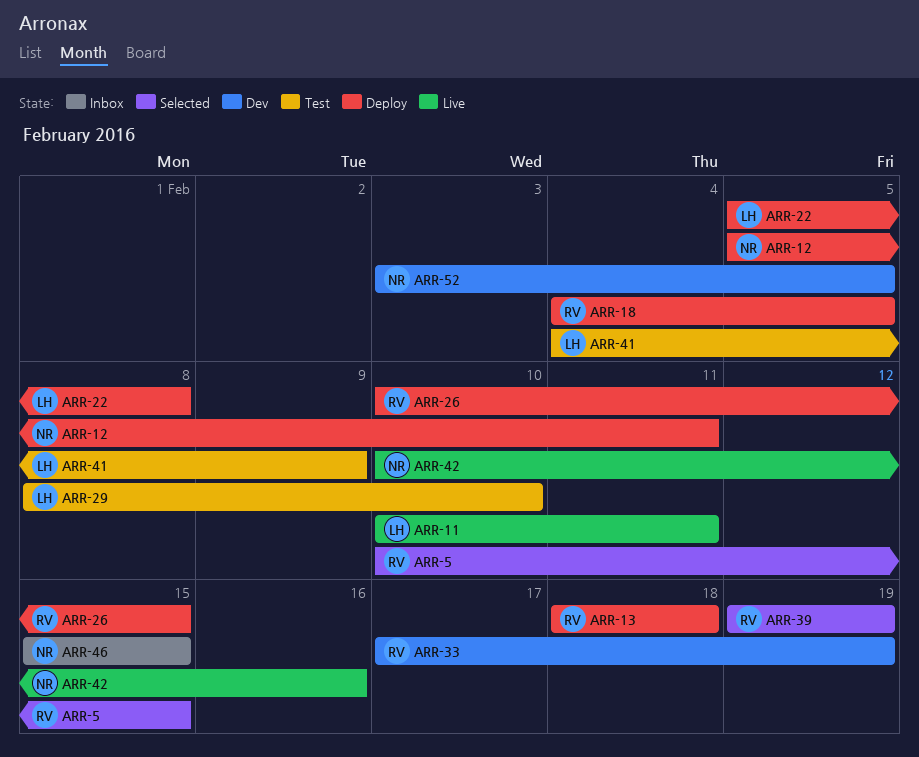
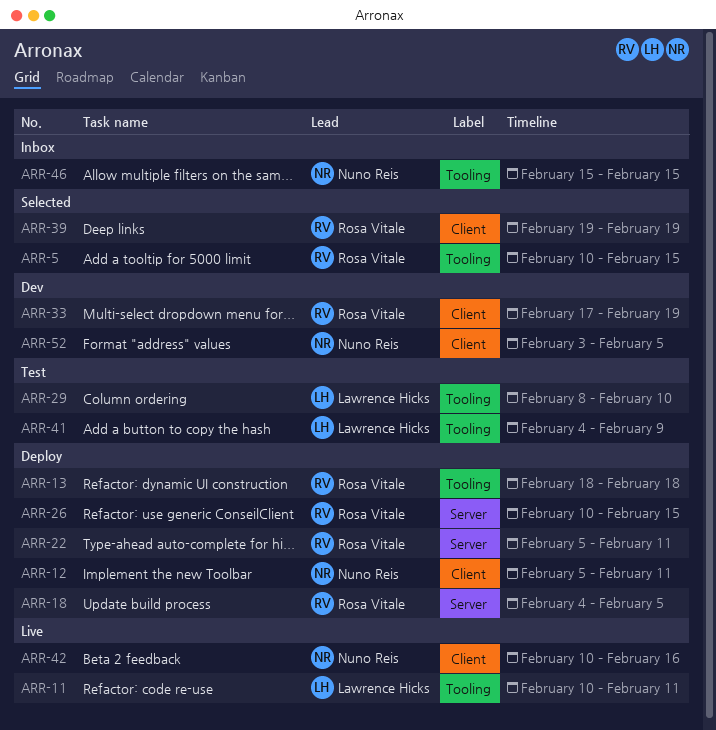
ARR-22, owner: Lawrence Hicks -> Rosa Vitale
ARR-22, due: Feb 8 -> Feb 11

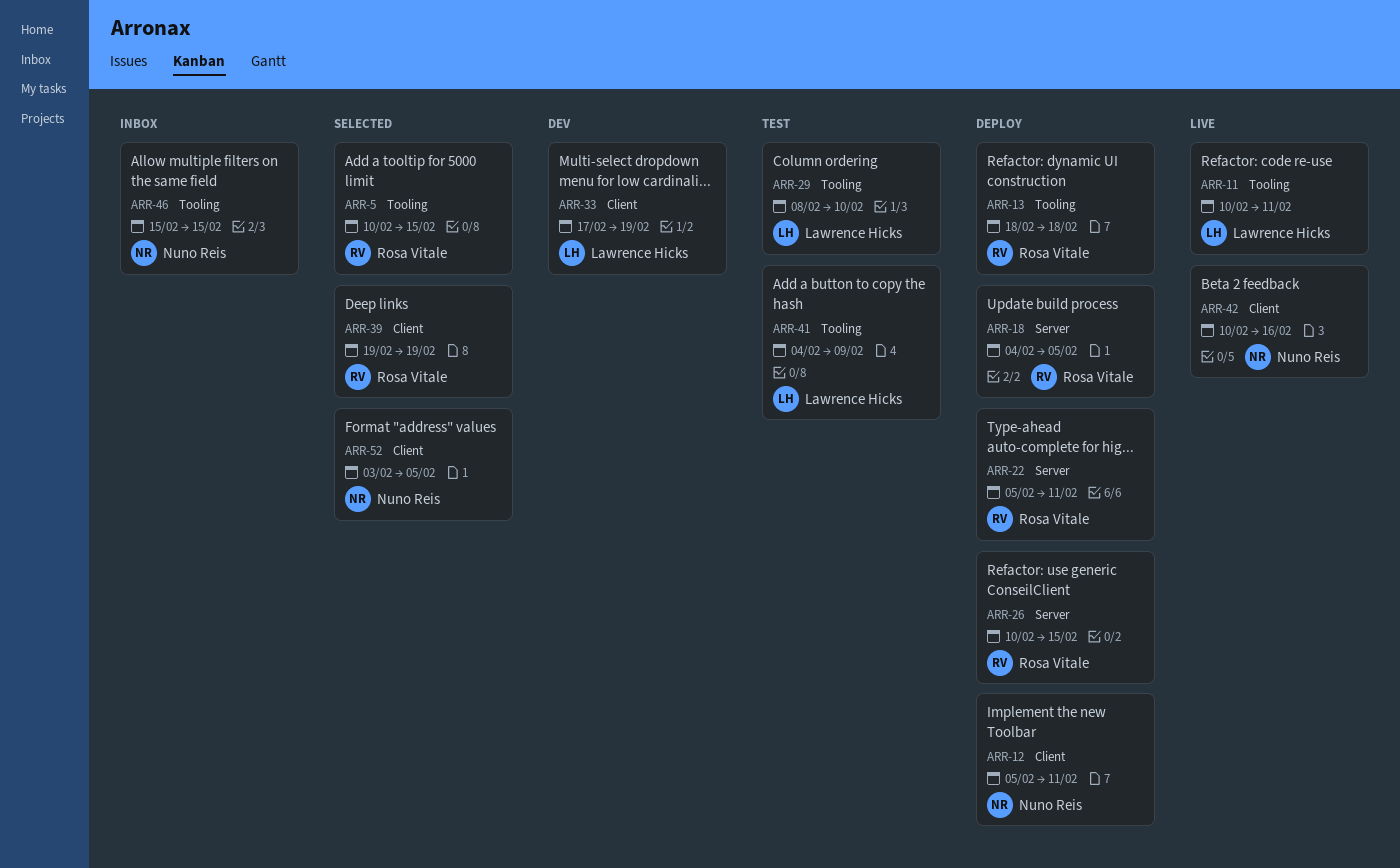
ARR-33, owner: Rosa Vitale -> Lawrence Hicks
ARR-52, status: Dev -> Selected

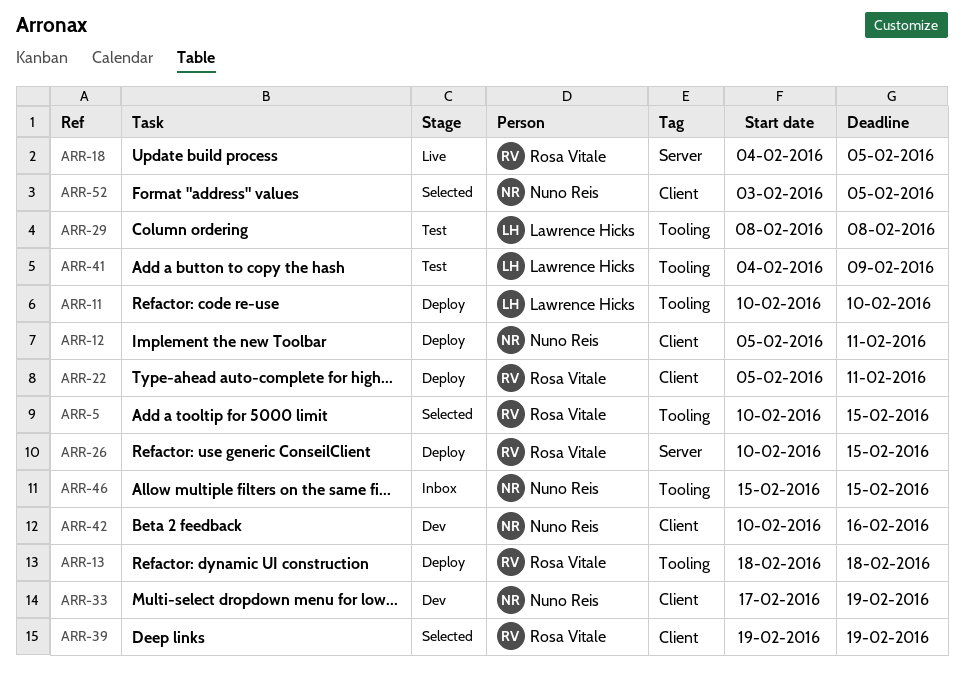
ARR-11, status: Live -> Deploy
ARR-11, due: Feb 11 -> Feb 10
ARR-18, status: Deploy -> Live
ARR-22, label: Server -> Client
ARR-29, due: Feb 10 -> Feb 8
ARR-33, owner: Lawrence Hicks -> Nuno Reis
ARR-42, status: Live -> Dev

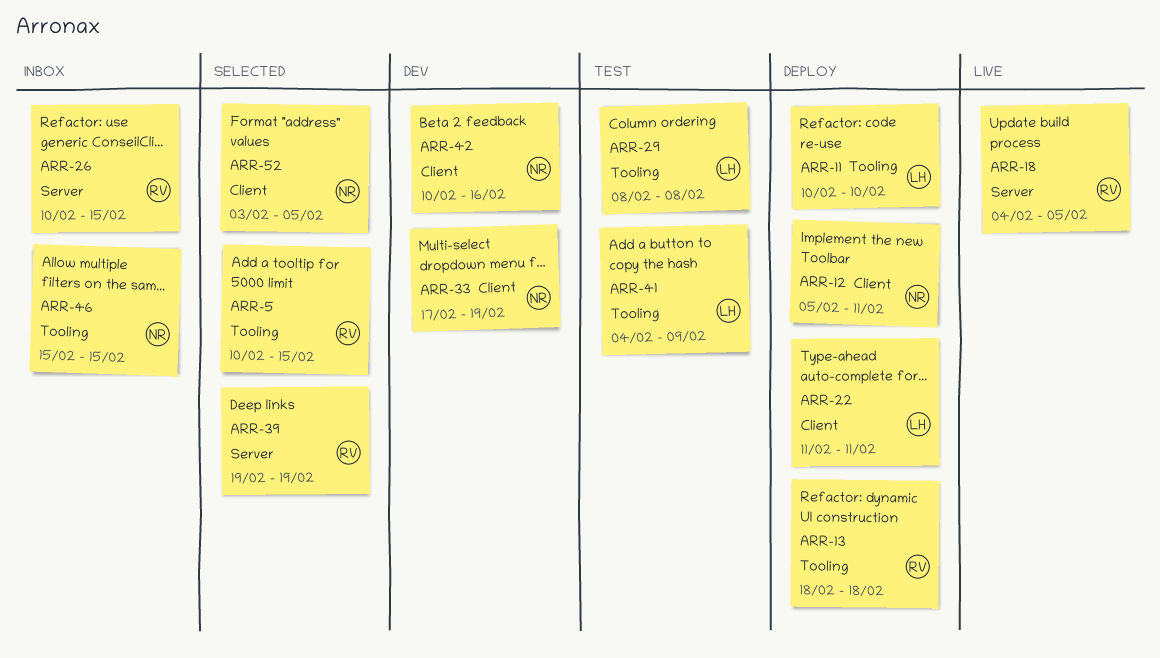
ARR-22, owner: Rosa Vitale -> Lawrence Hicks
ARR-22, start: Feb 5 -> Feb 11
ARR-26, status: Deploy -> Inbox
ARR-39, label: Client -> Server

